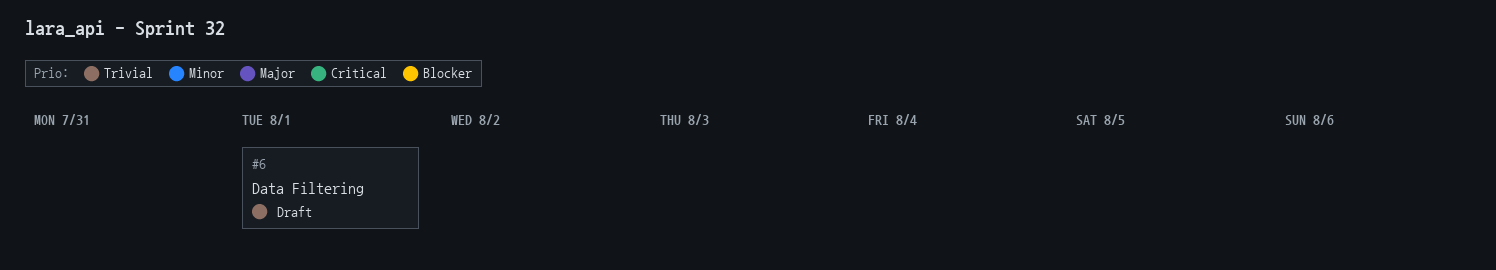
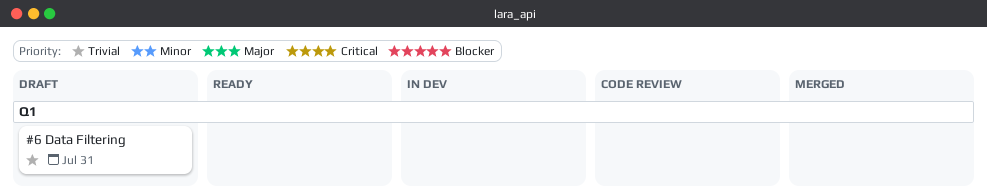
#6, due: Aug 1 -> Jul 31

